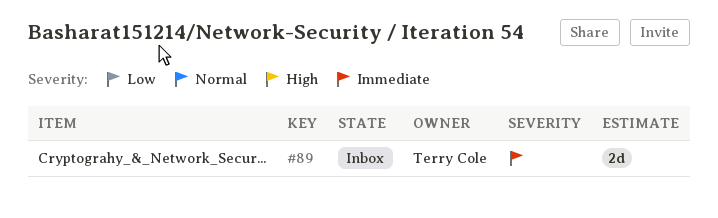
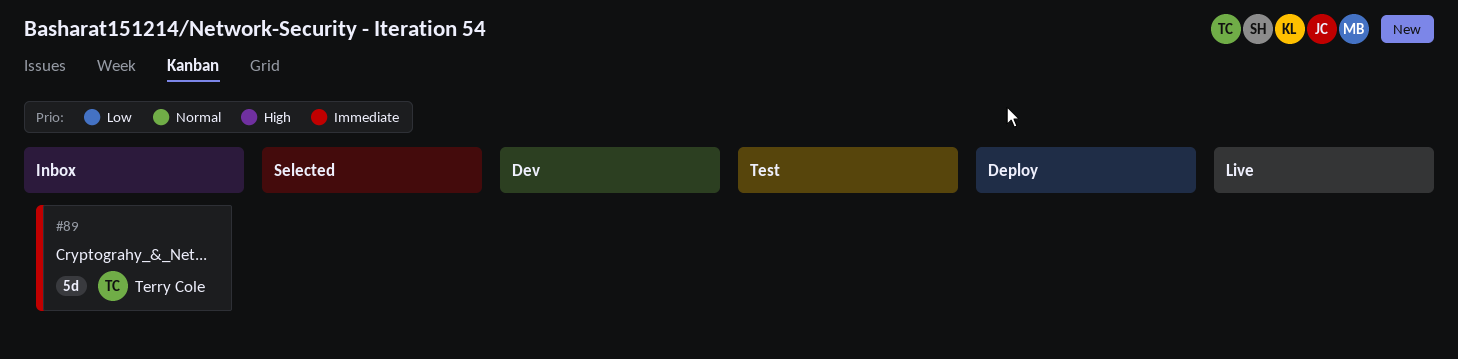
#89, estimate: 2d -> 5d

